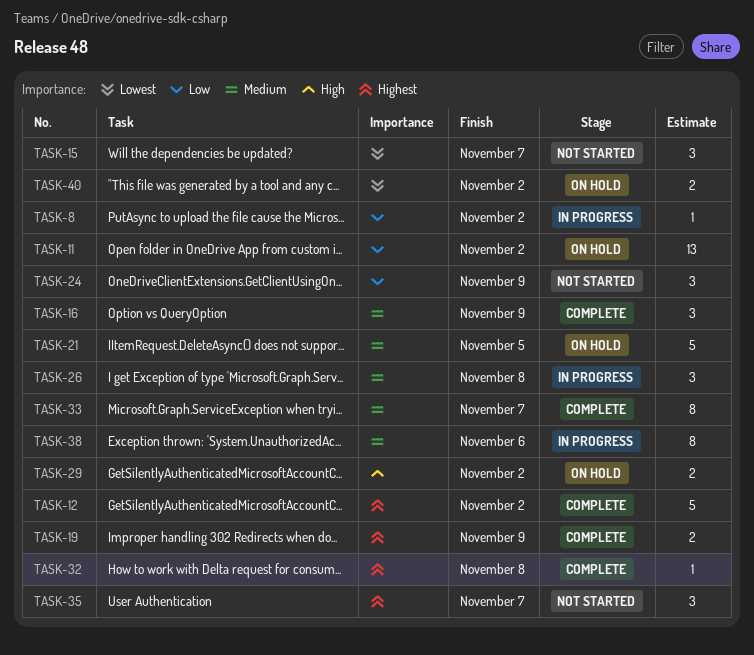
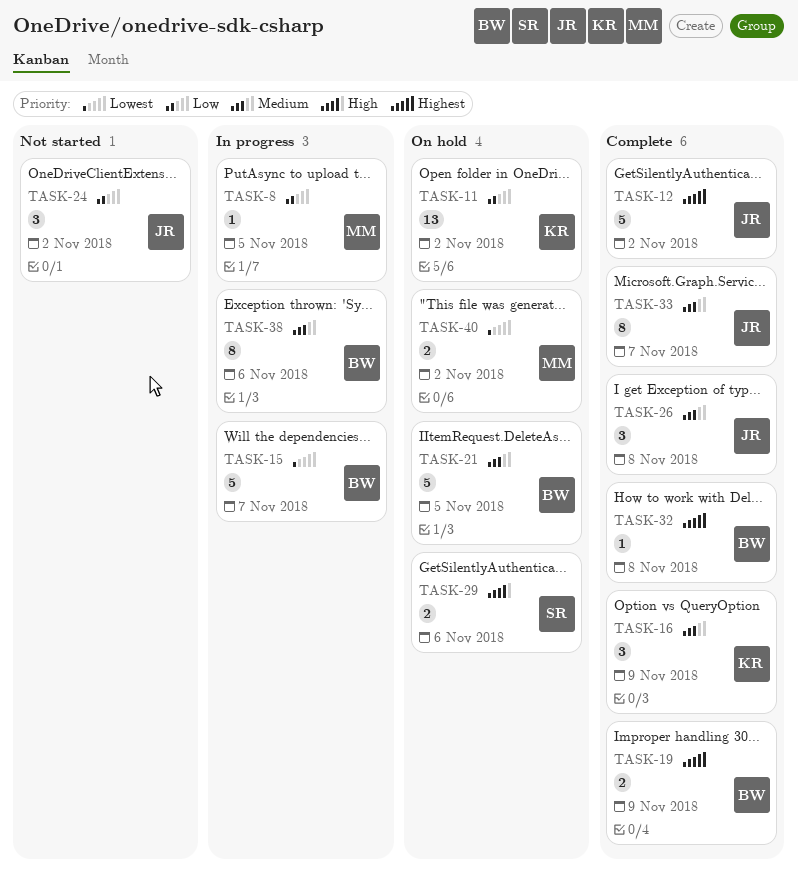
TASK-8, due: Nov 2 -> Nov 5
TASK-15, status: Not started -> In progress
TASK-15, estimate: 3 -> 5
TASK-24, due: Nov 9 -> Nov 2
TASK-26, status: In progress -> Complete
TASK-29, due: Nov 2 -> Nov 6
TASK-35: present -> none

